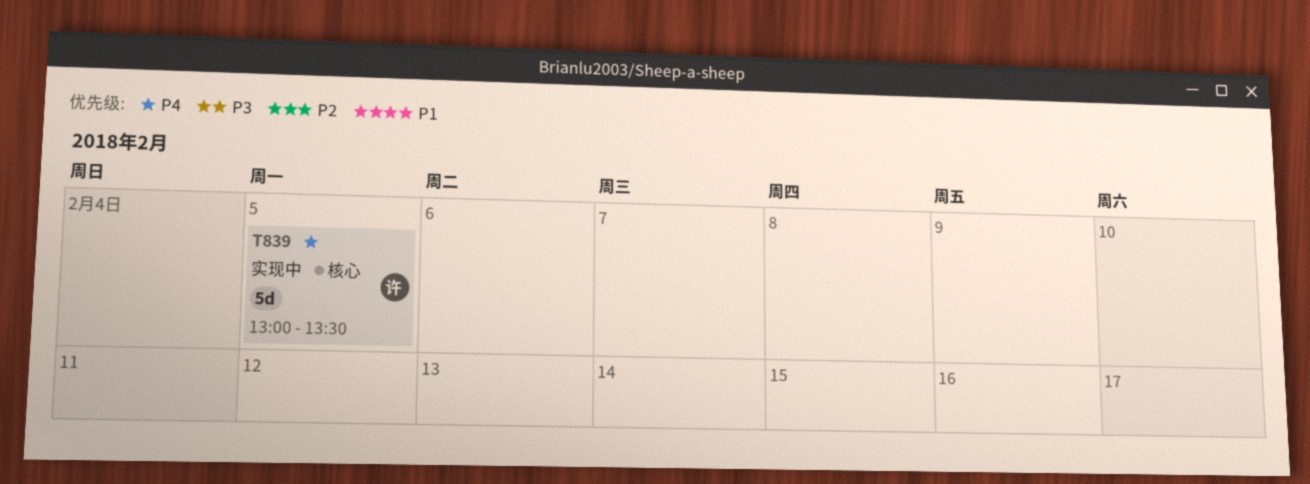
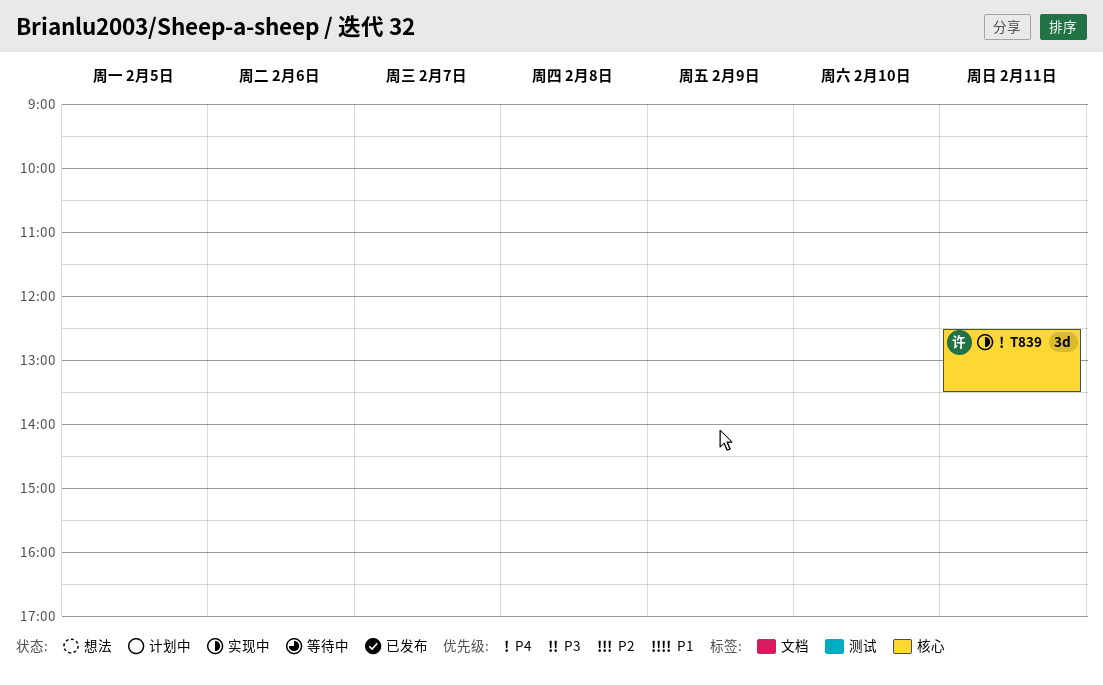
T839, estimate: 5d -> 3d
T839, day: Feb 5 -> Feb 11
T839, begins: 13:00 -> 12:30

